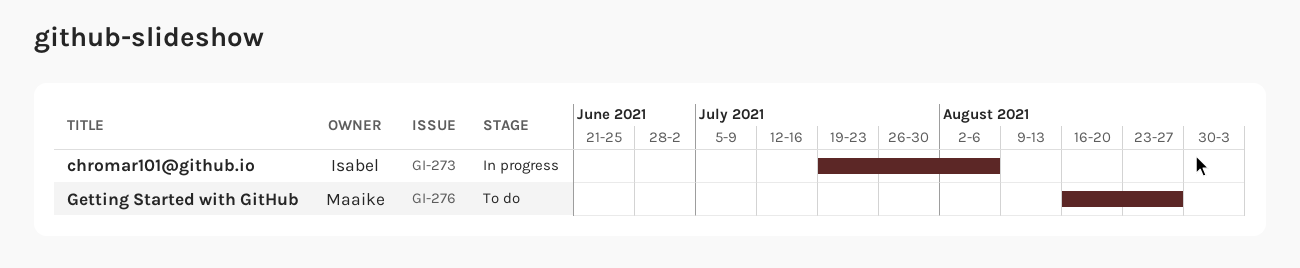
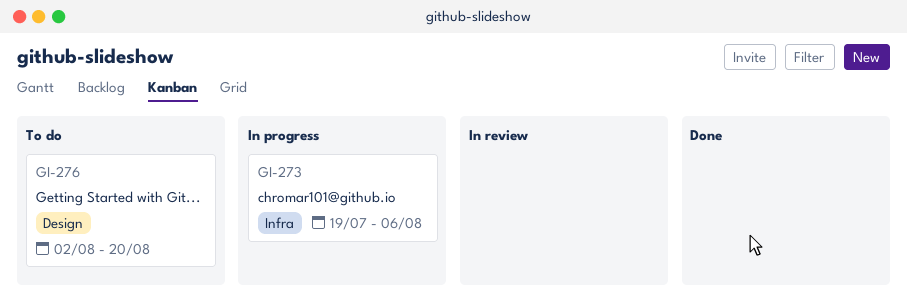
GI-276, start: Aug 16 -> Aug 2
GI-276, due: Aug 27 -> Aug 20

